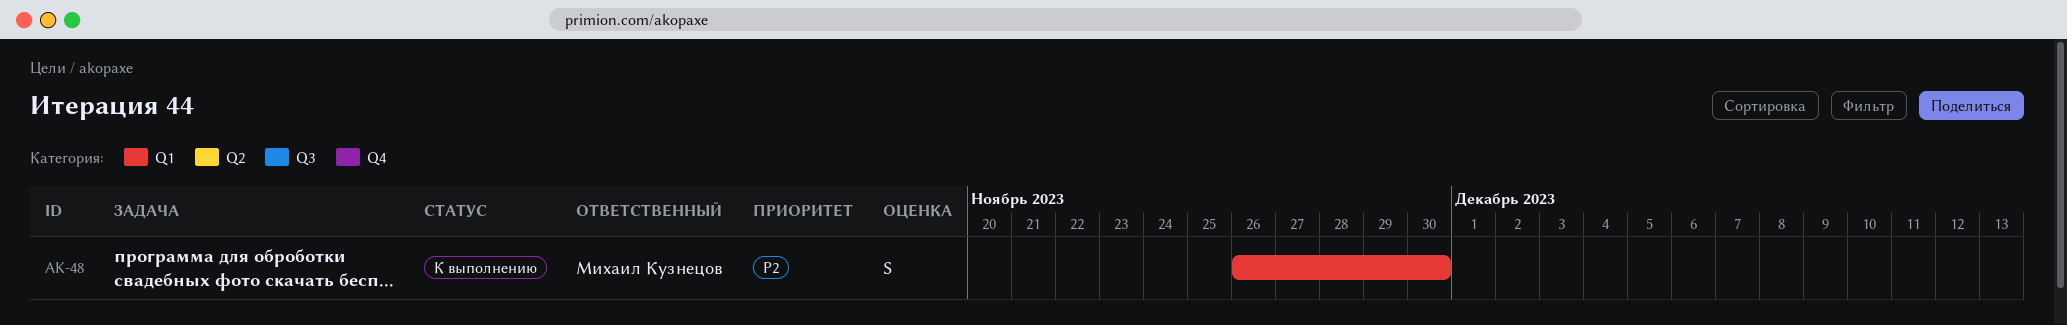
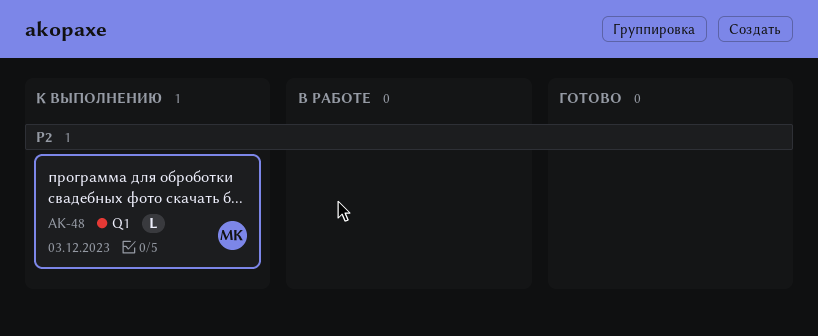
AK-48, estimate: S -> L
AK-48, due: Nov 30 -> Dec 3

